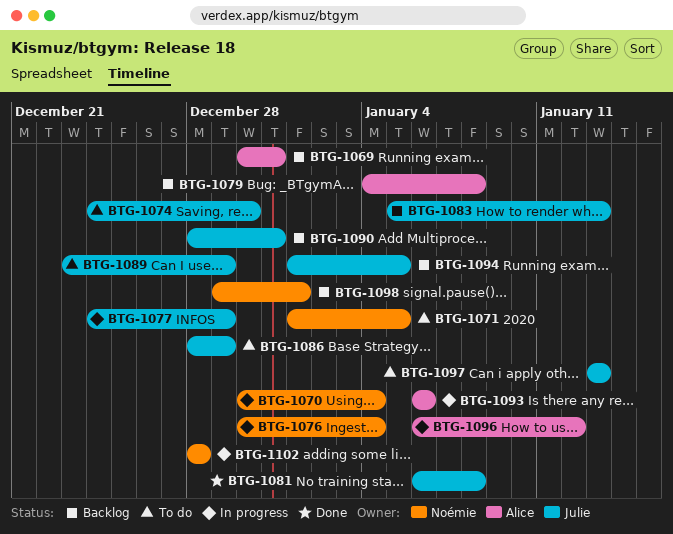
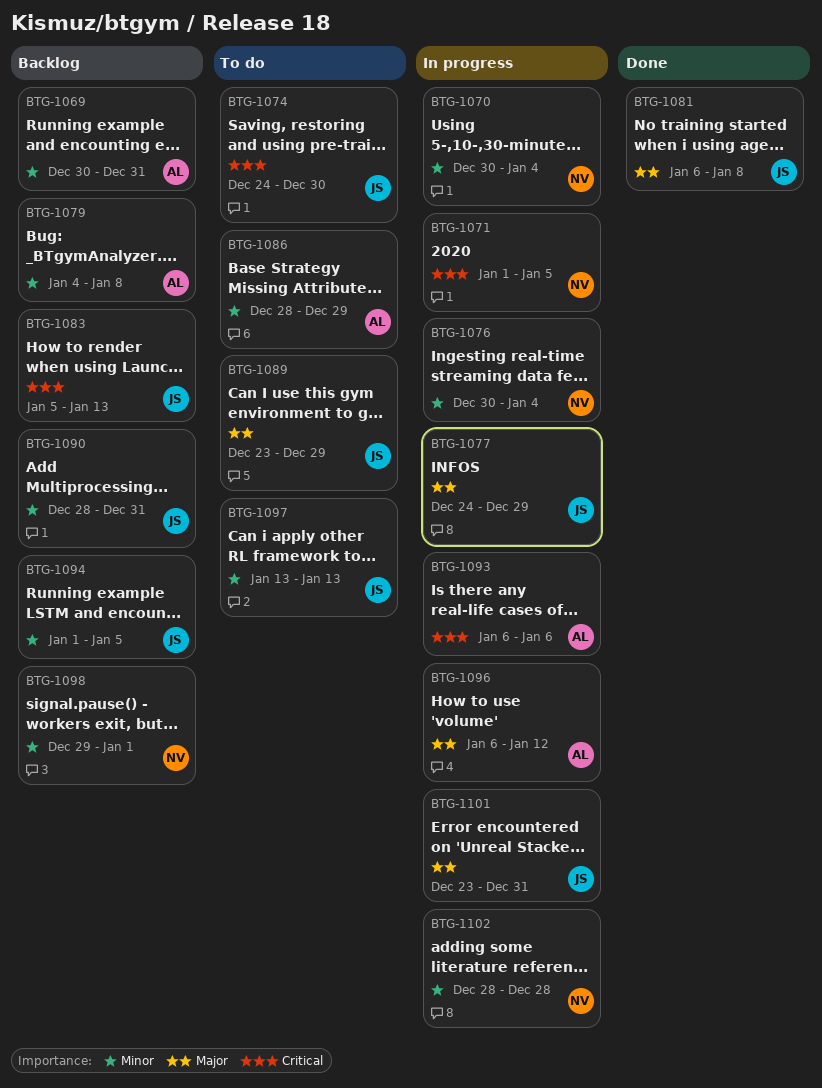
BTG-1071, status: To do -> In progress
BTG-1086, owner: Julie -> Alice
BTG-1101: none -> present

